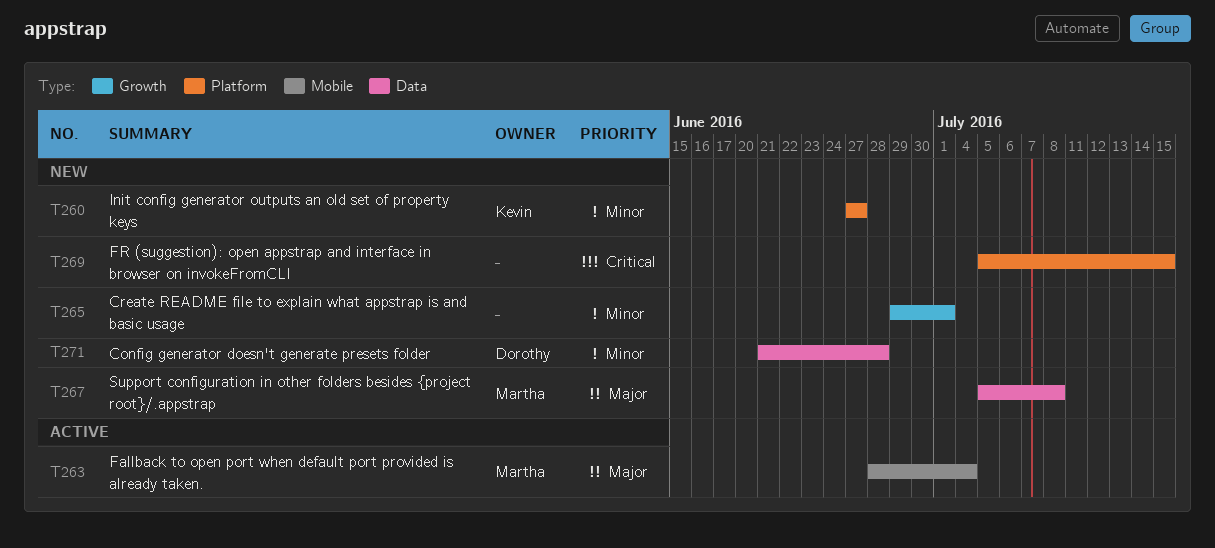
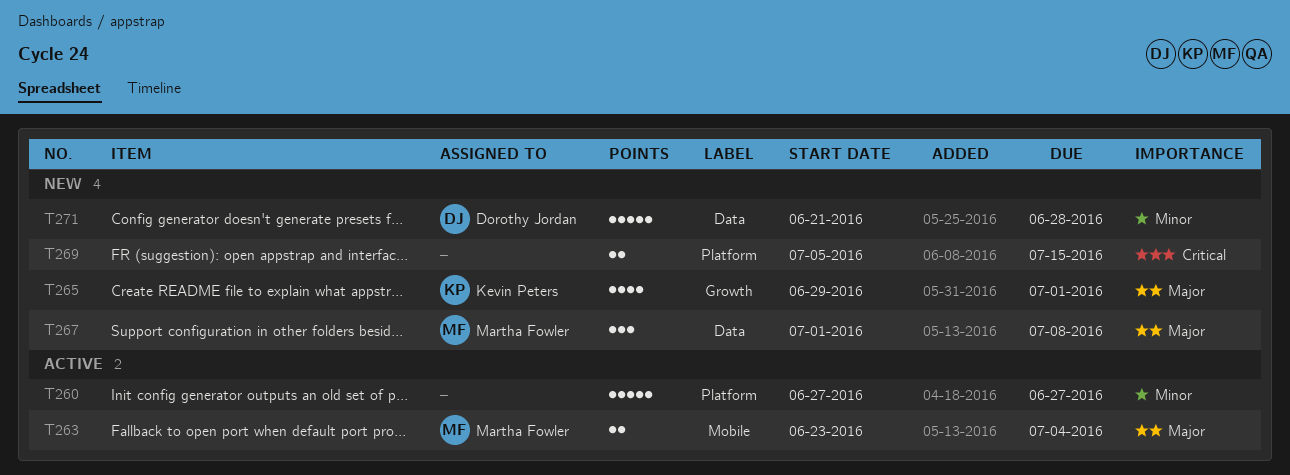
T260, status: New -> Active
T260, owner: Kevin Peters -> none
T263, start: Jun 28 -> Jun 23
T265, owner: none -> Kevin Peters
T265, priority: Minor -> Major
T267, start: Jul 5 -> Jul 1

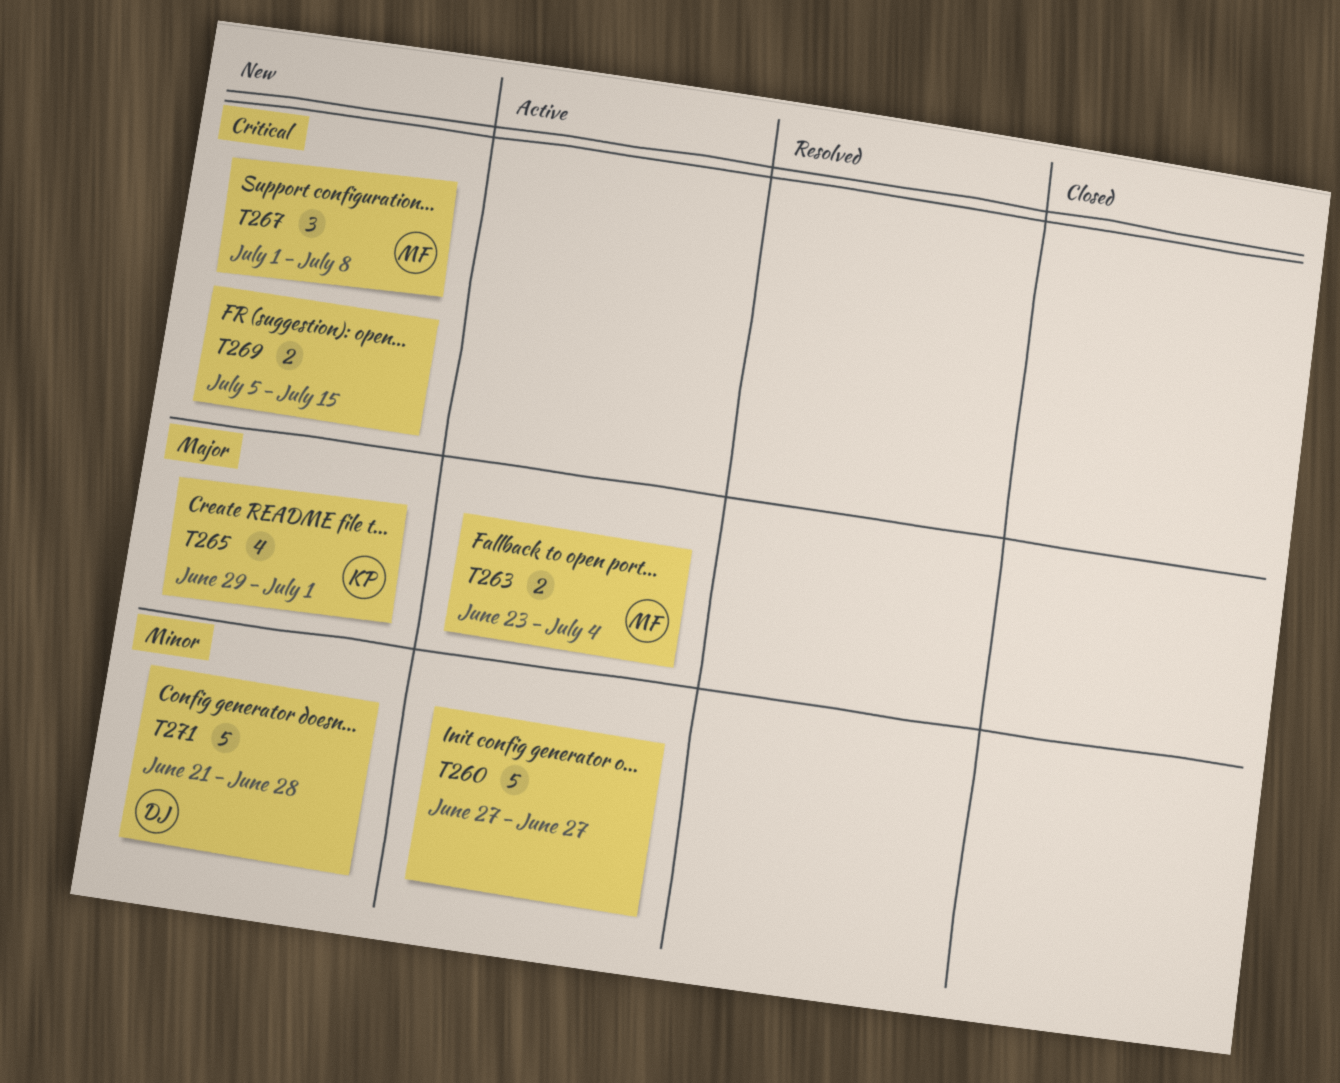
T267, priority: Major -> Critical

